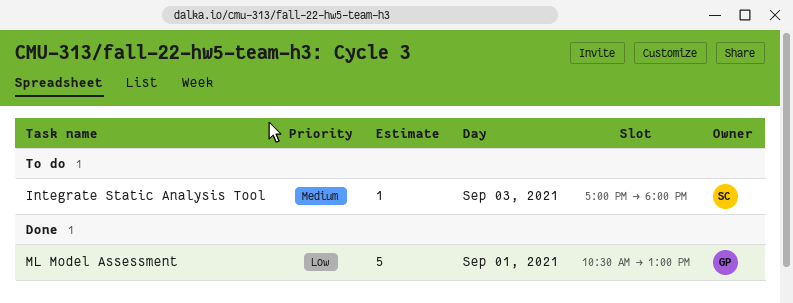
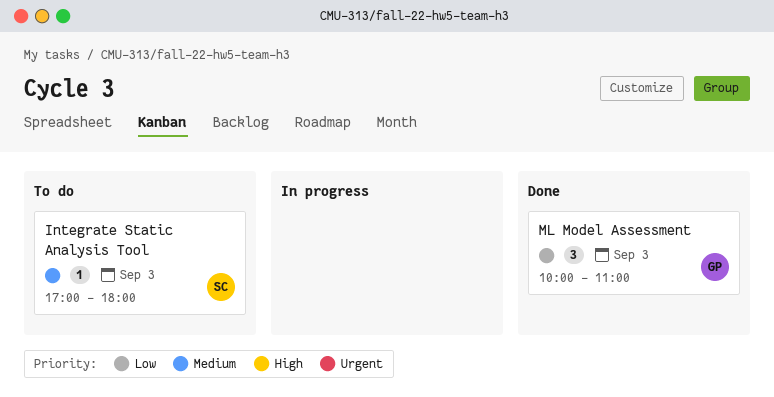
ML Model Assessment, estimate: 5 -> 3
ML Model Assessment, day: Sep 1 -> Sep 3
ML Model Assessment, begins: 10:30 -> 10:00
ML Model Assessment, ends: 13:00 -> 11:00

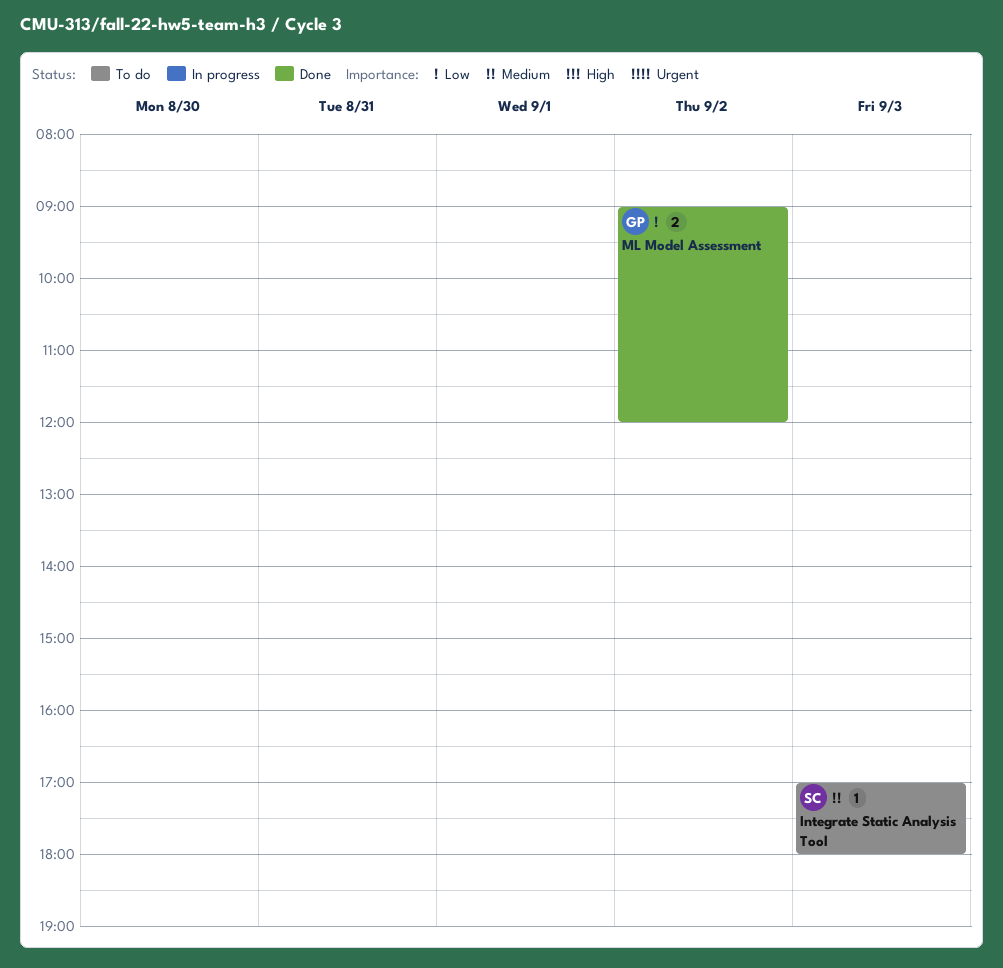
ML Model Assessment, estimate: 3 -> 2
ML Model Assessment, day: Sep 3 -> Sep 2
ML Model Assessment, begins: 10:00 -> 09:00
ML Model Assessment, ends: 11:00 -> 12:00

